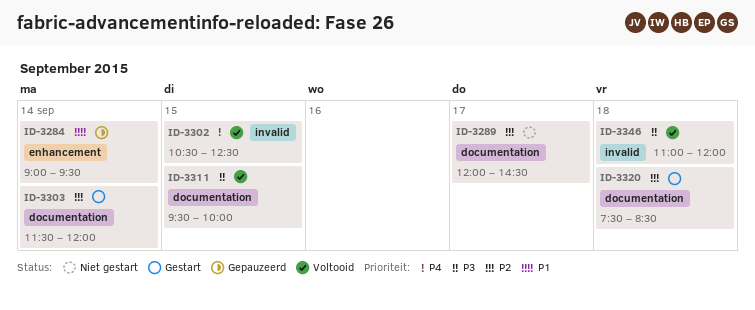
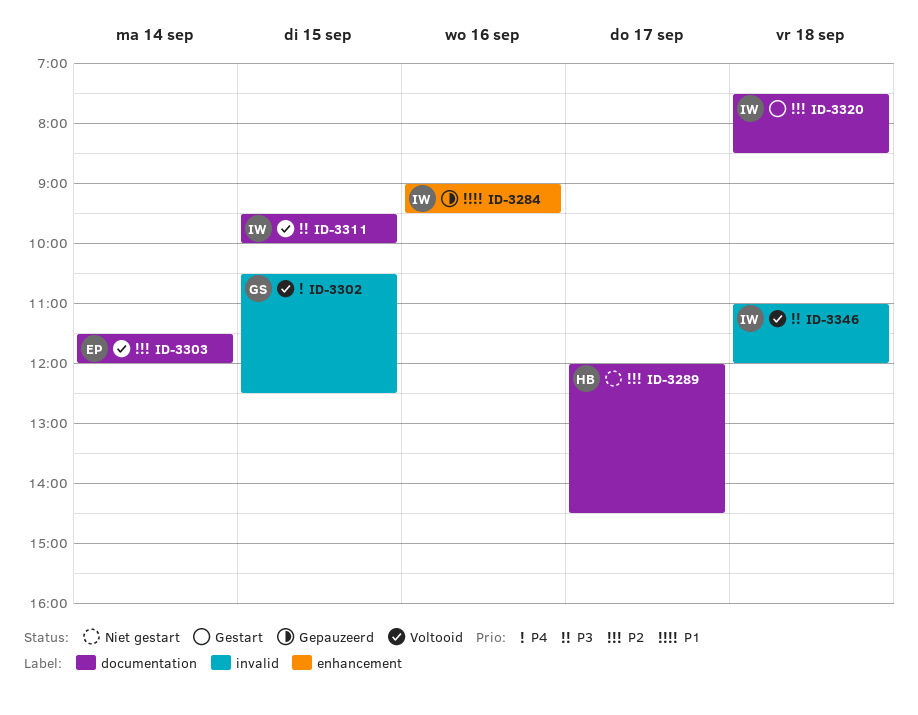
ID-3284, day: Sep 14 -> Sep 16
ID-3303, status: Gestart -> Voltooid

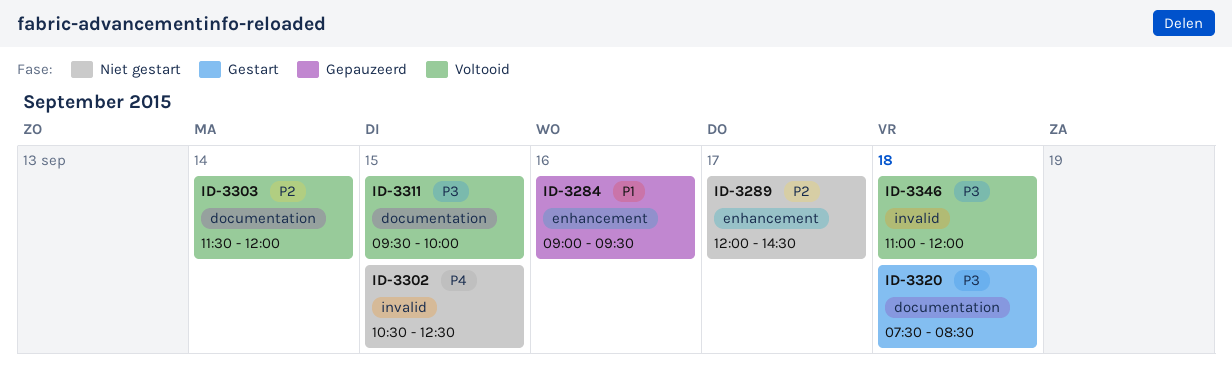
ID-3289, label: documentation -> enhancement
ID-3302, status: Voltooid -> Niet gestart
ID-3320, priority: P2 -> P3

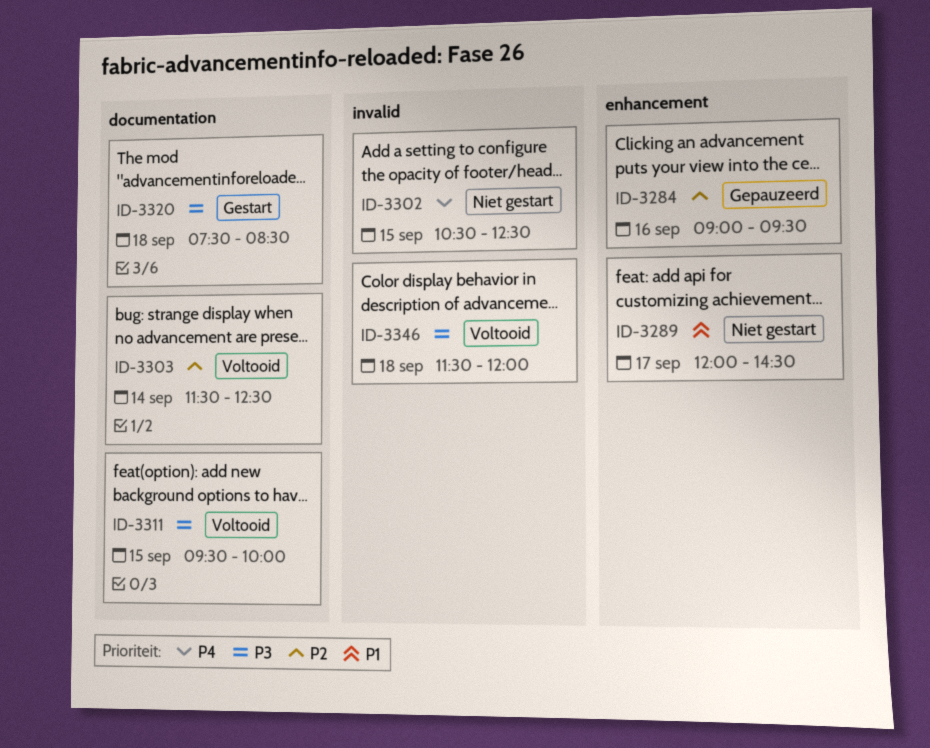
ID-3284, priority: P1 -> P2
ID-3289, priority: P2 -> P1
ID-3303, ends: 12:00 -> 12:30
ID-3346, begins: 11:00 -> 11:30

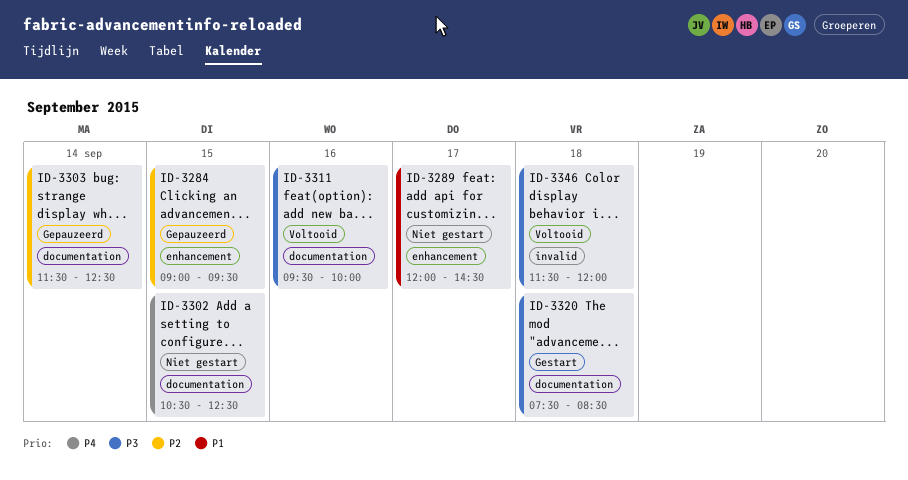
ID-3284, day: Sep 16 -> Sep 15
ID-3302, label: invalid -> documentation
ID-3303, status: Voltooid -> Gepauzeerd
ID-3311, day: Sep 15 -> Sep 16

